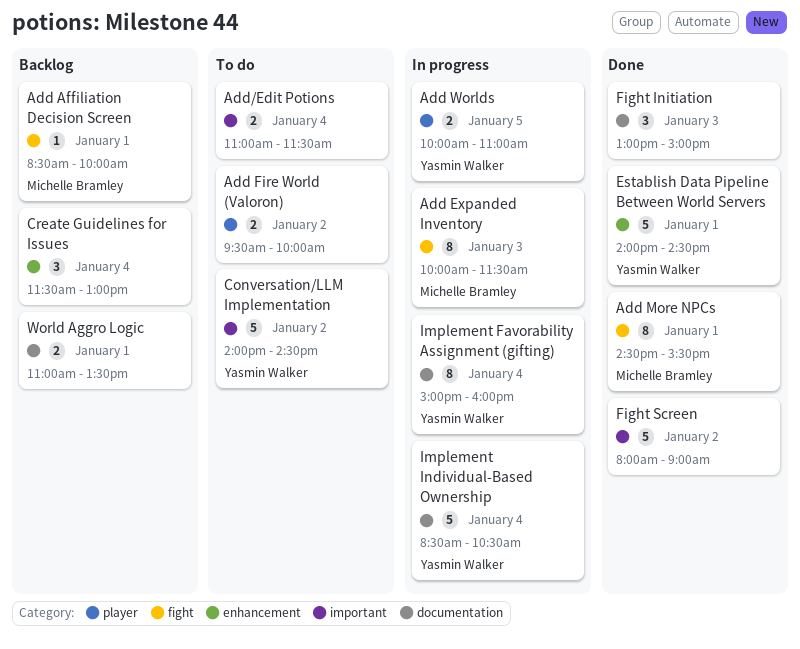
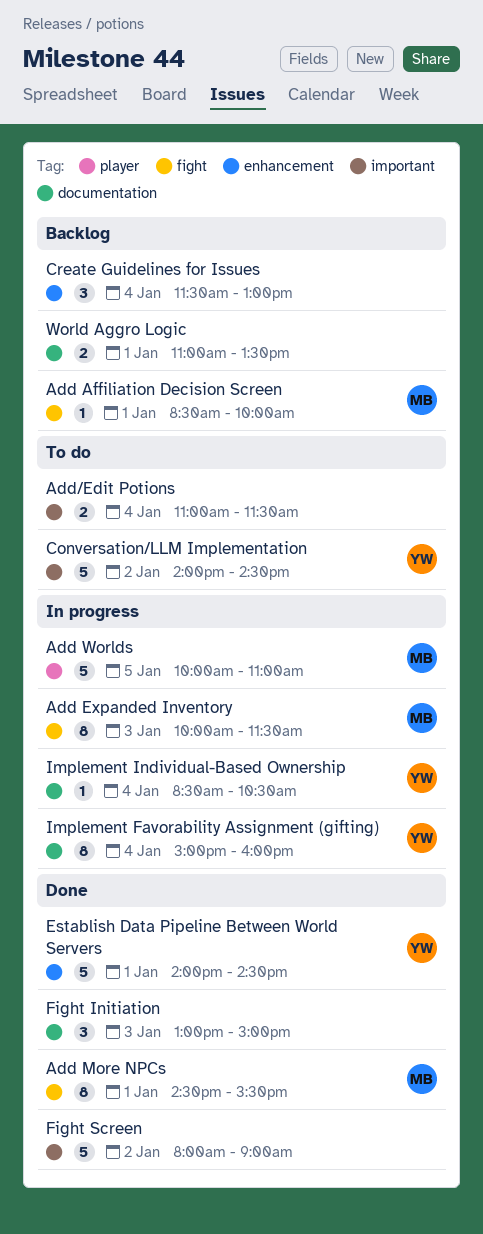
Add Fire World (Valoron): present -> none
Add Worlds, owner: Yasmin Walker -> Michelle Bramley
Add Worlds, estimate: 2 -> 5
Implement Individual-Based Ownership, estimate: 5 -> 1

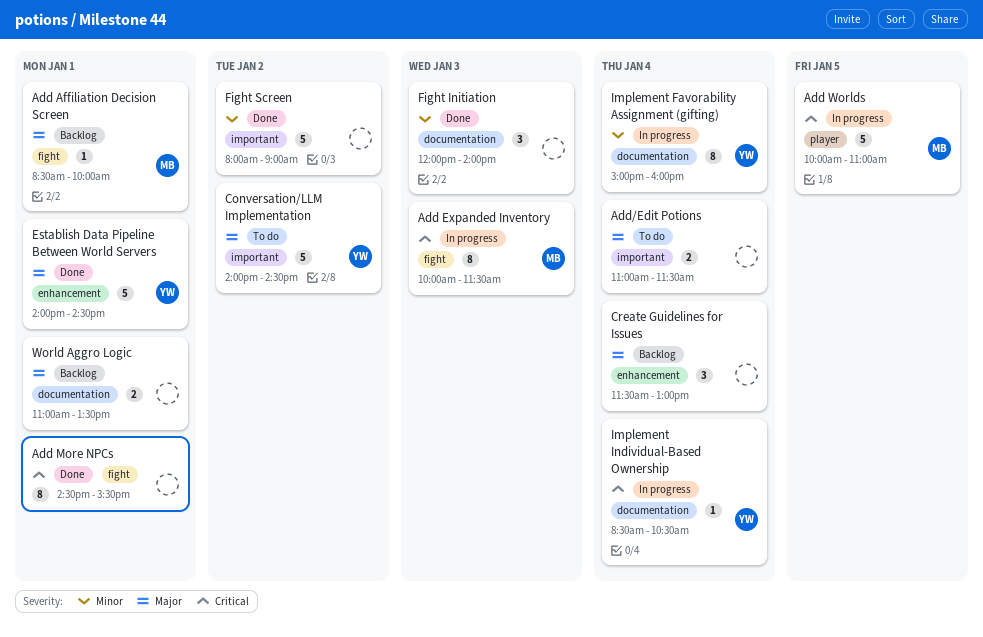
Add More NPCs, owner: MB -> none
Fight Initiation, begins: 13:00 -> 12:00
Fight Initiation, ends: 15:00 -> 14:00

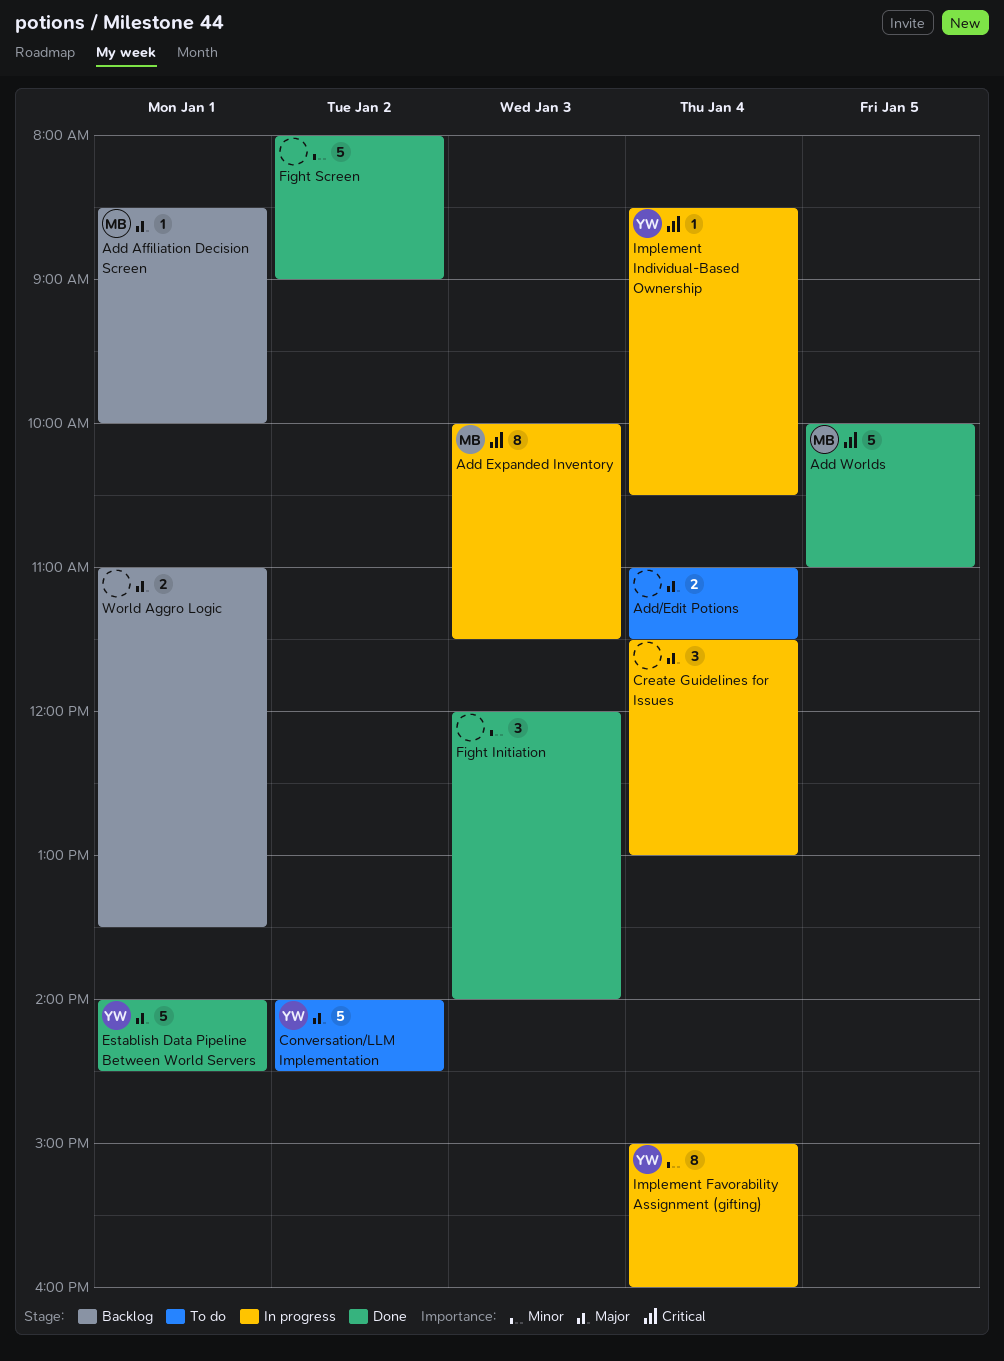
Add More NPCs: present -> none
Add Worlds, status: In progress -> Done
Create Guidelines for Issues, status: Backlog -> In progress

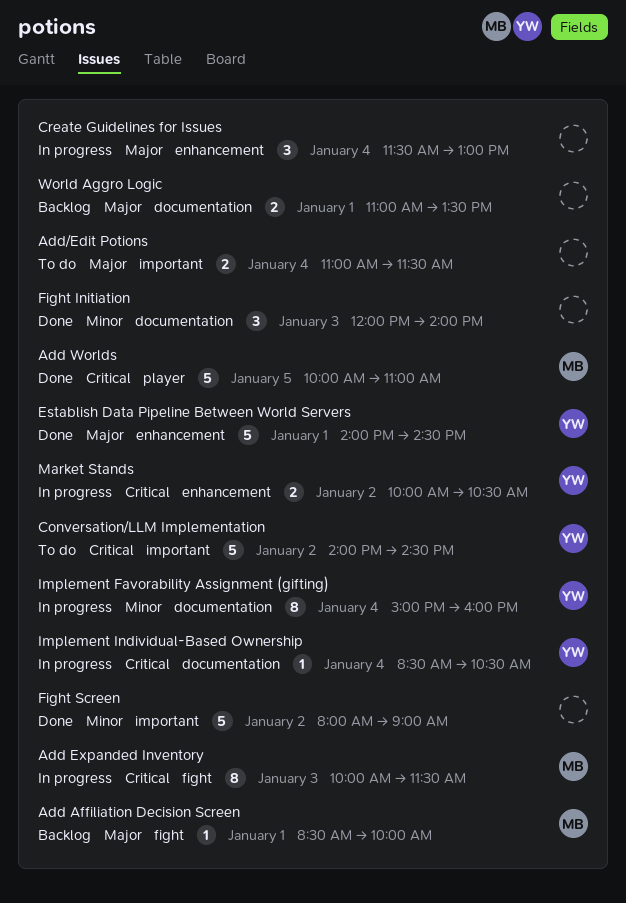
Conversation/LLM Implementation, priority: Major -> Critical
Market Stands: none -> present

